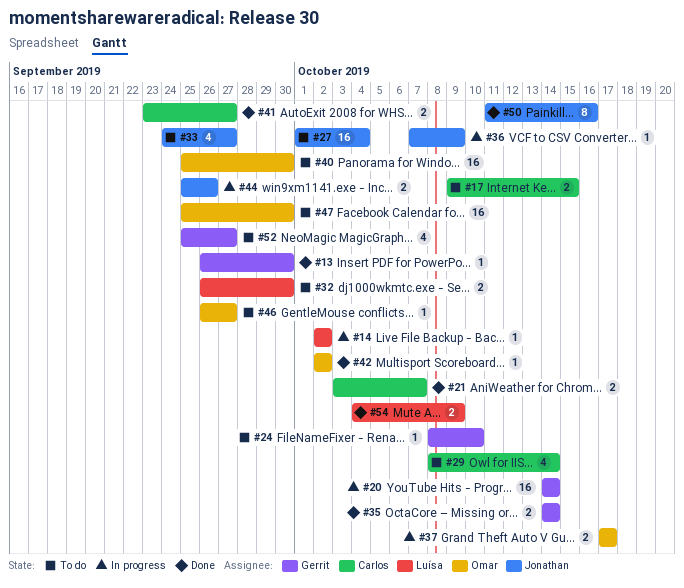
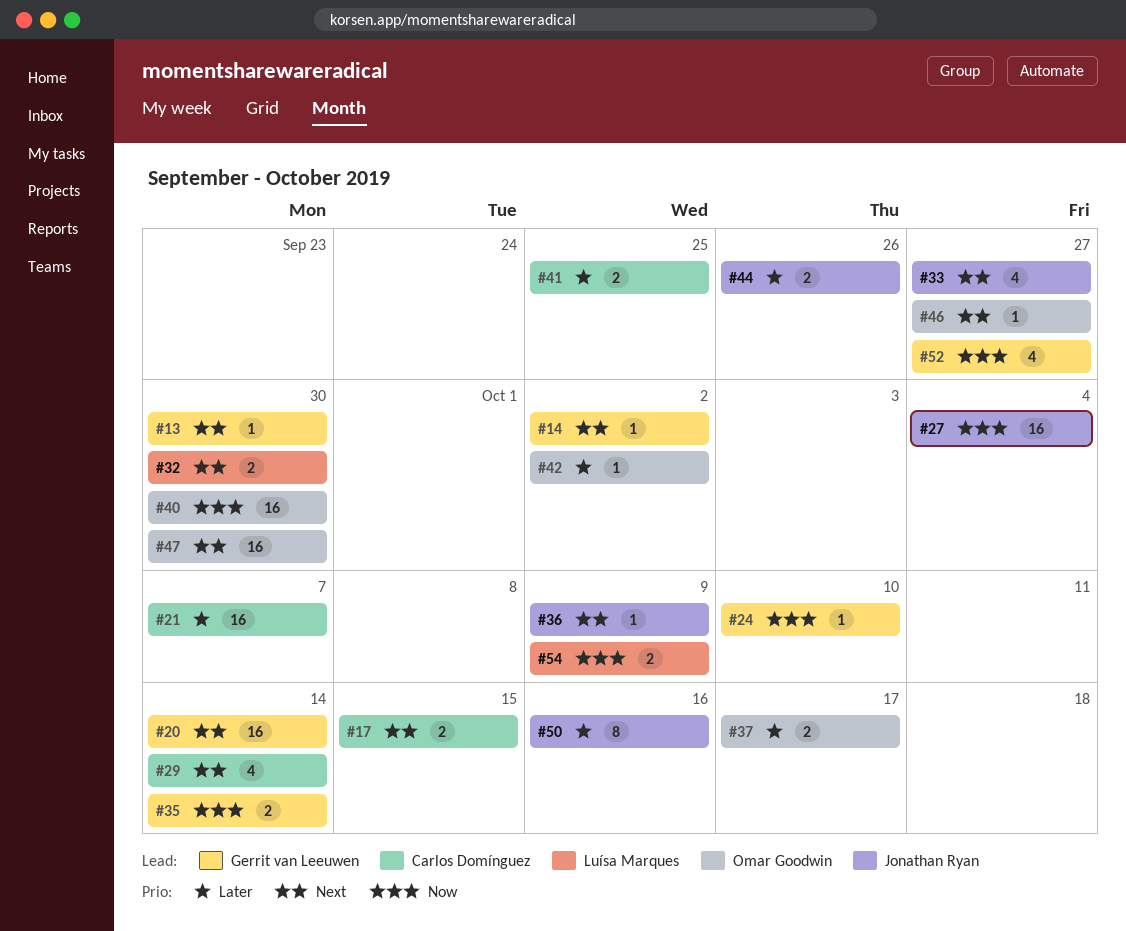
#14, owner: Luísa Marques -> Gerrit van Leeuwen
#21, estimate: 2 -> 16
#41, due: Sep 27 -> Sep 25

